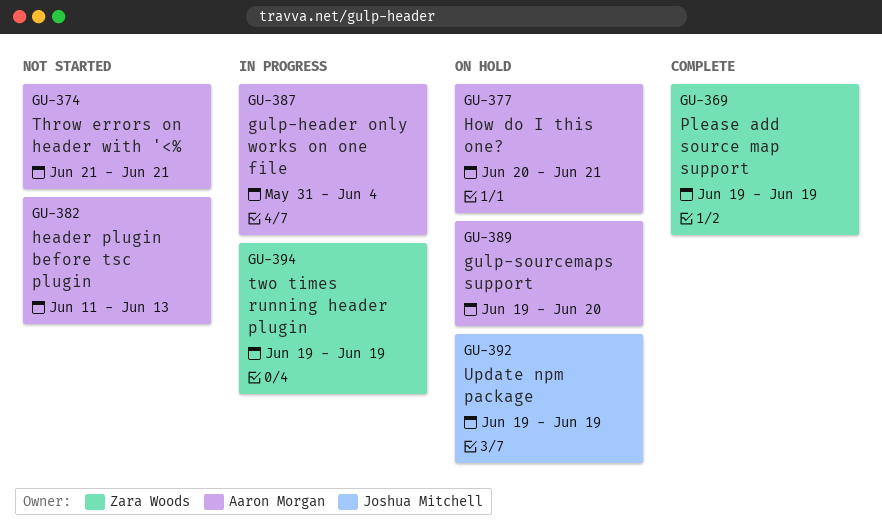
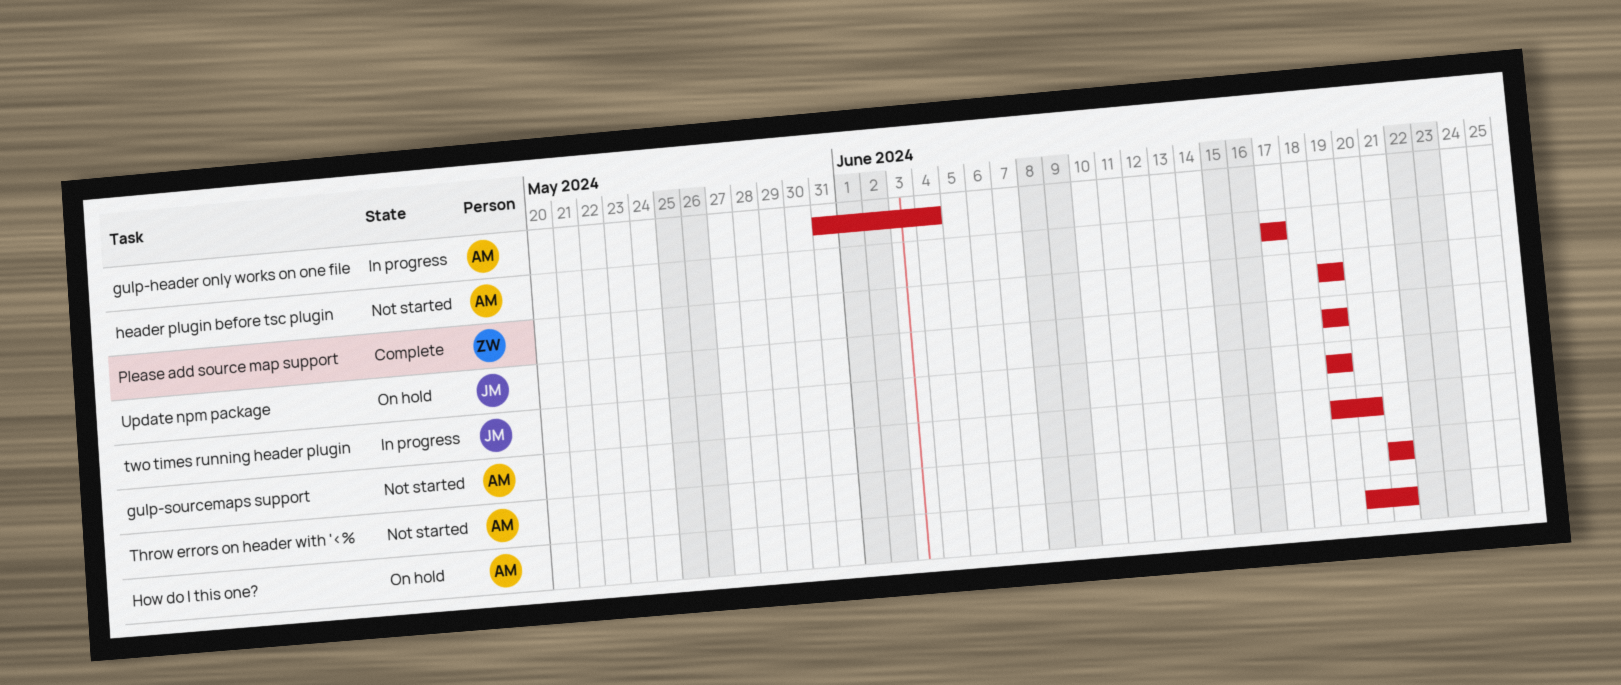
gulp-sourcemaps support, status: On hold -> Not started
header plugin before tsc plugin, start: Jun 11 -> Jun 17
header plugin before tsc plugin, due: Jun 13 -> Jun 17
two times running header plugin, owner: Zara Woods -> Joshua Mitchell

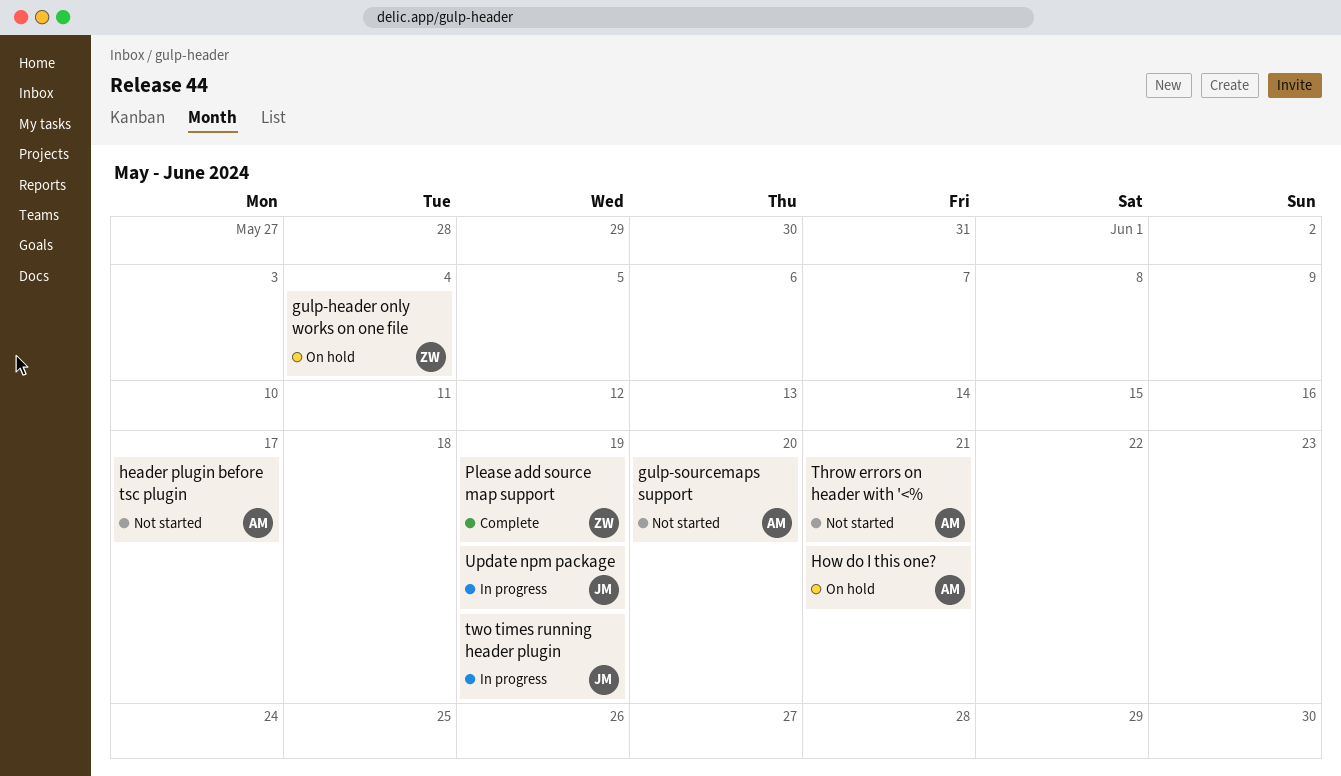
gulp-header only works on one file, status: In progress -> On hold
gulp-header only works on one file, owner: AM -> ZW
Update npm package, status: On hold -> In progress

